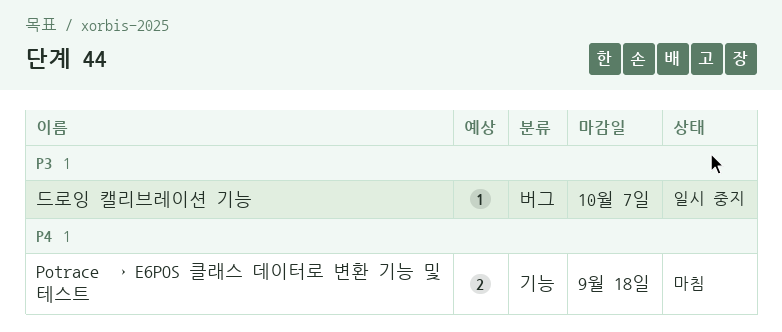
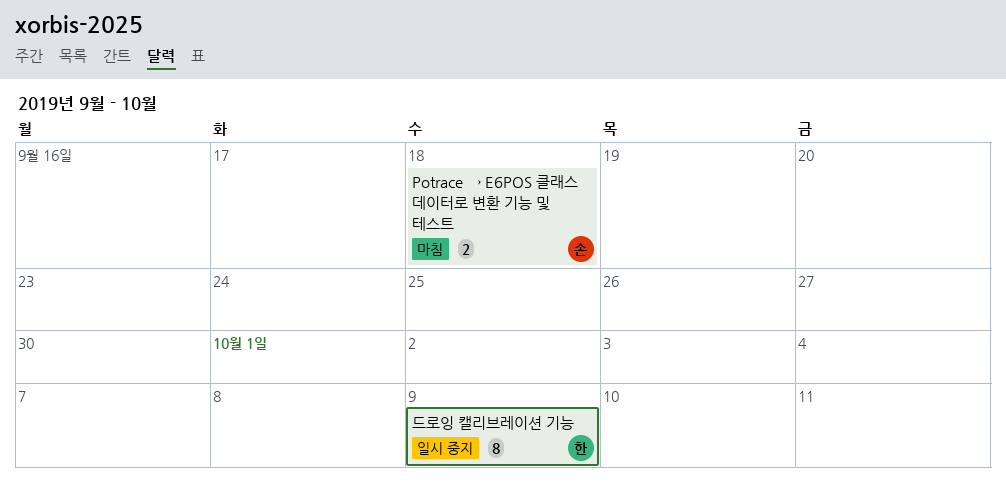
드로잉 캘리브레이션 기능, estimate: 1 -> 8
드로잉 캘리브레이션 기능, due: Oct 7 -> Oct 9

